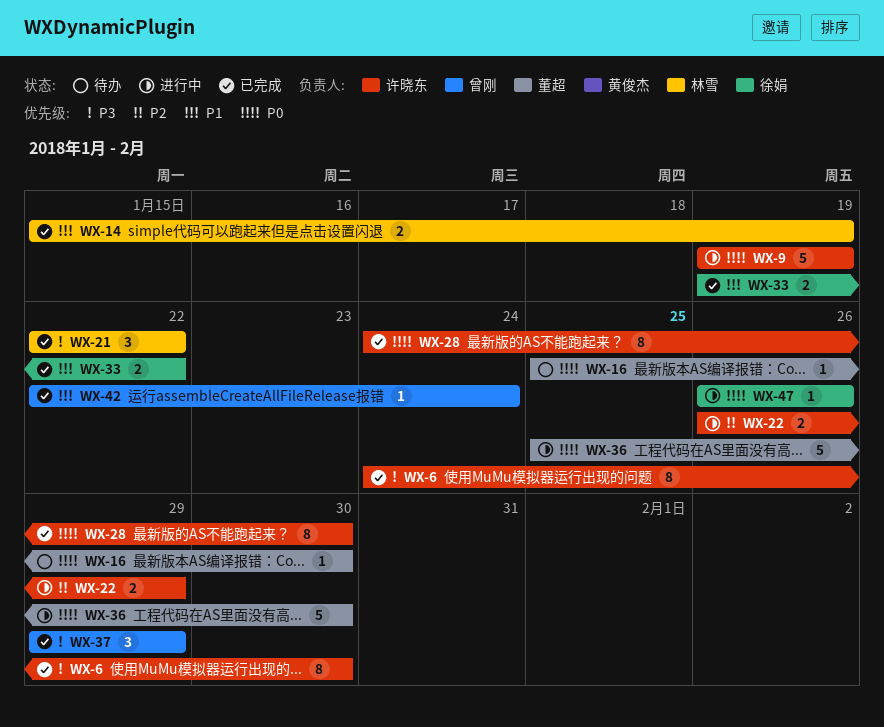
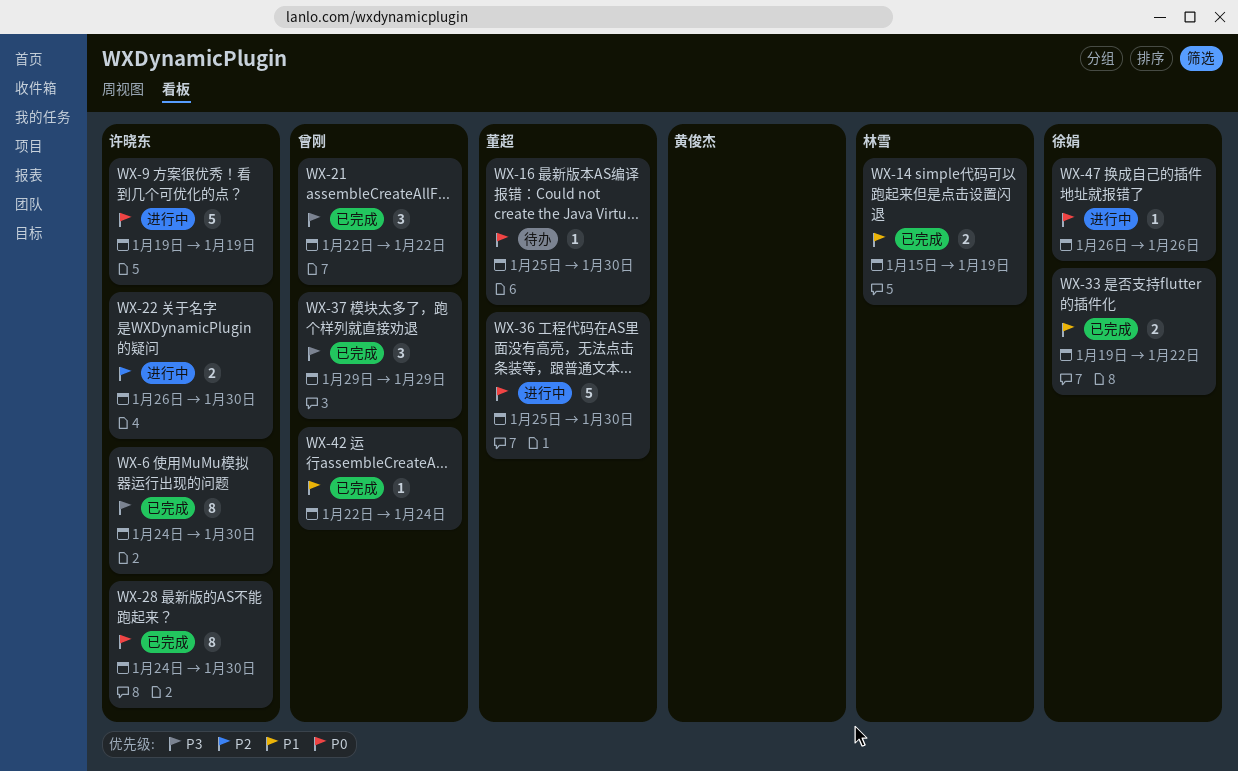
WX-21, owner: 林雪 -> 曾刚
WX-22, due: Jan 29 -> Jan 30

